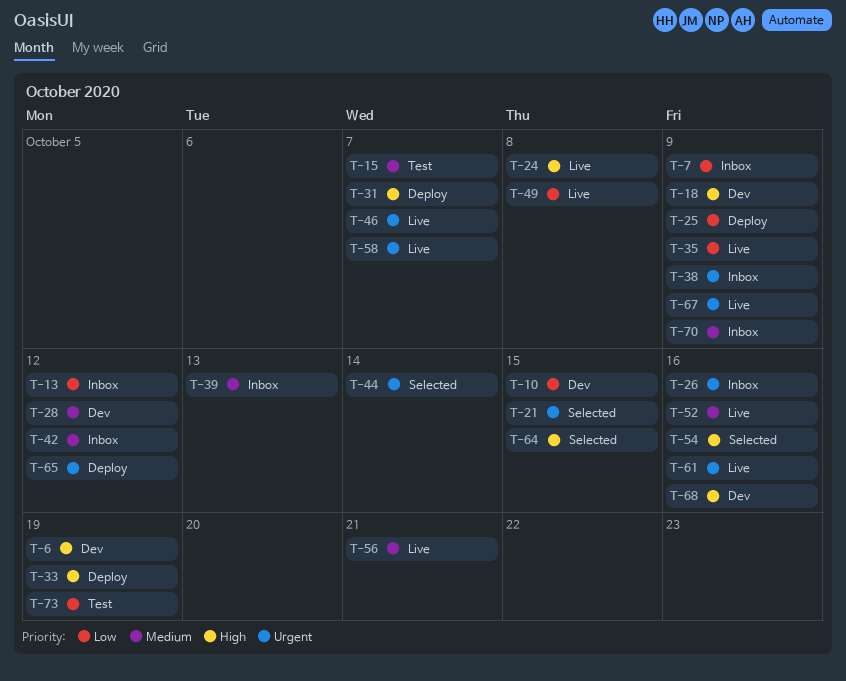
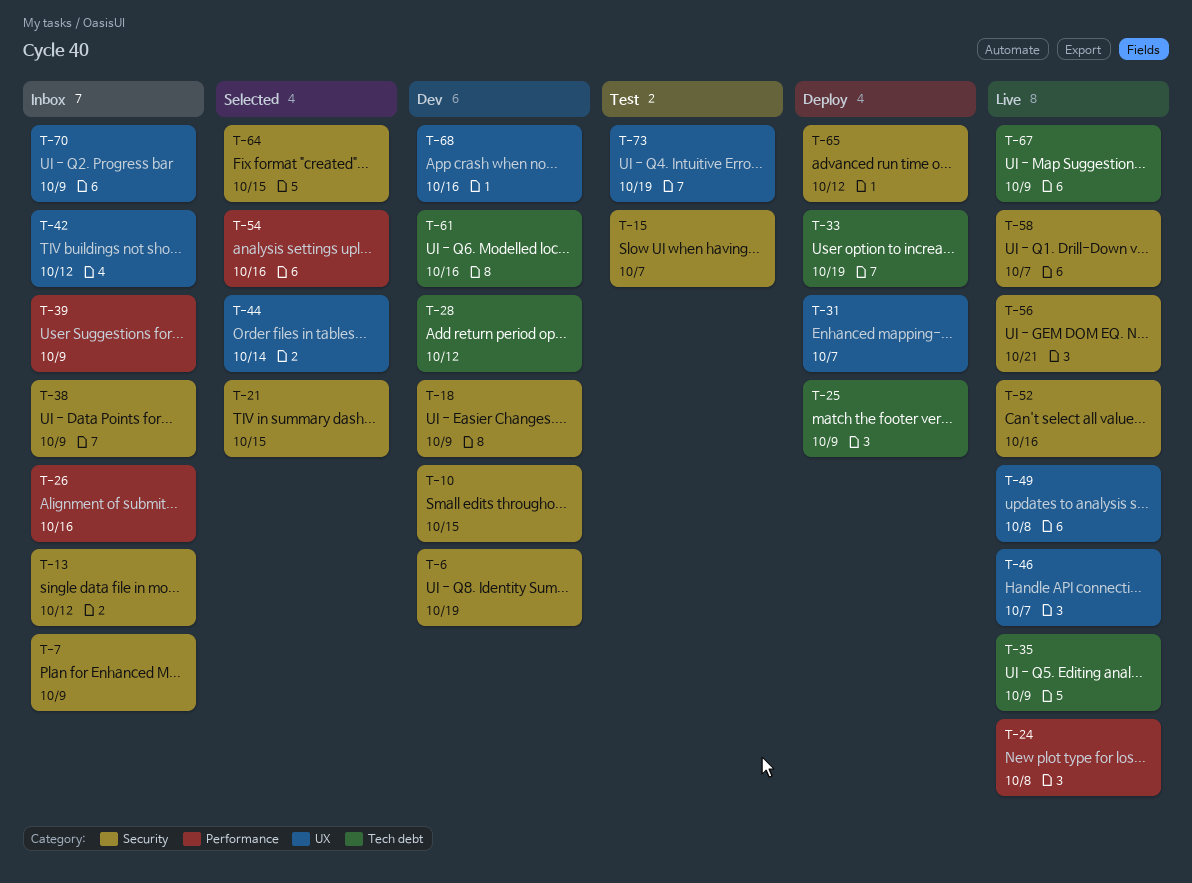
T-39, due: Oct 13 -> Oct 9
T-61, status: Live -> Dev

